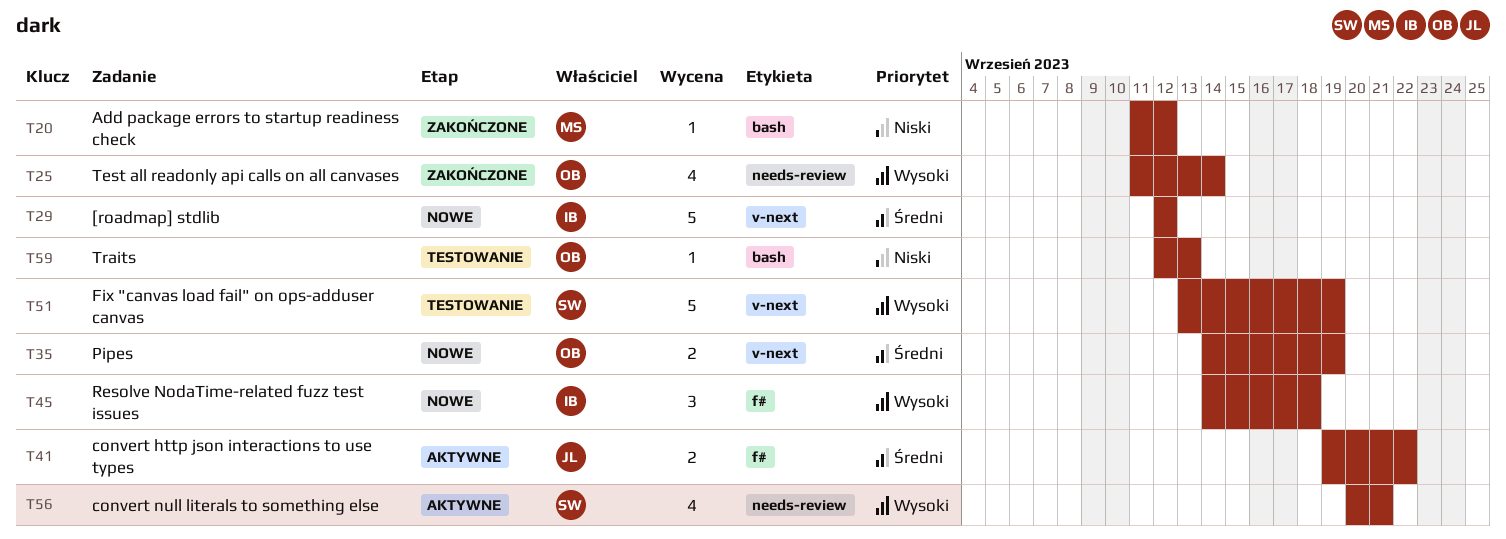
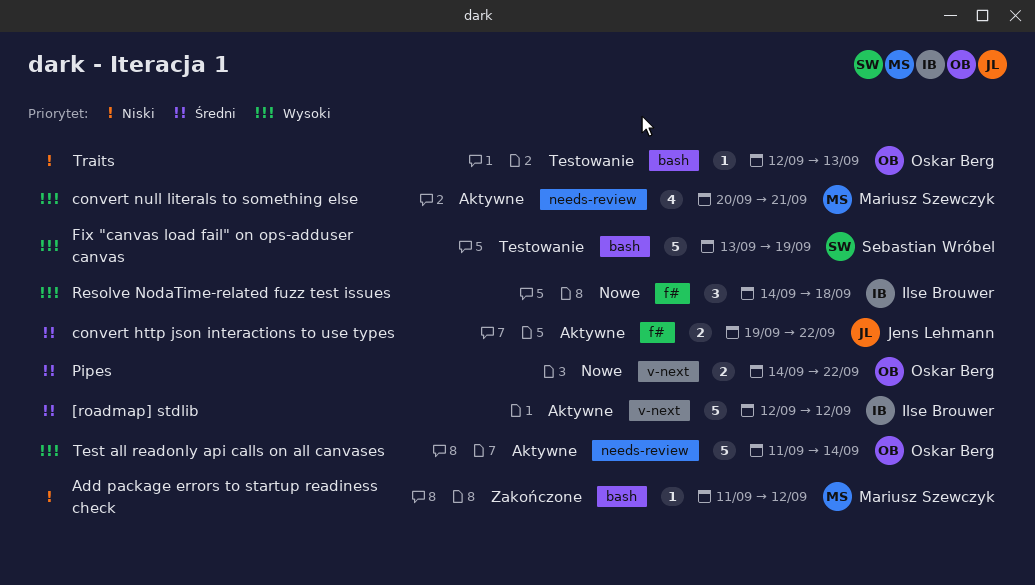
[roadmap] stdlib, status: Nowe -> Aktywne
convert null literals to something else, owner: Sebastian Wróbel -> Mariusz Szewczyk
Fix "canvas load fail" on ops-adduser canvas, label: v-next -> bash
Pipes, due: Sep 19 -> Sep 22
Test all readonly api calls on all canvases, status: Zakończone -> Aktywne
Test all readonly api calls on all canvases, estimate: 4 -> 5

